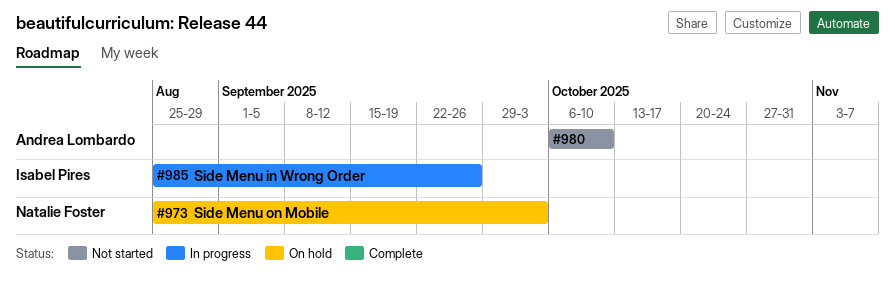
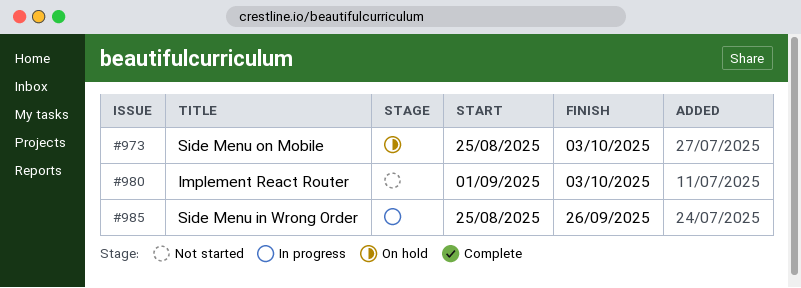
#980, start: Oct 6 -> Sep 1
#980, due: Oct 10 -> Oct 3

